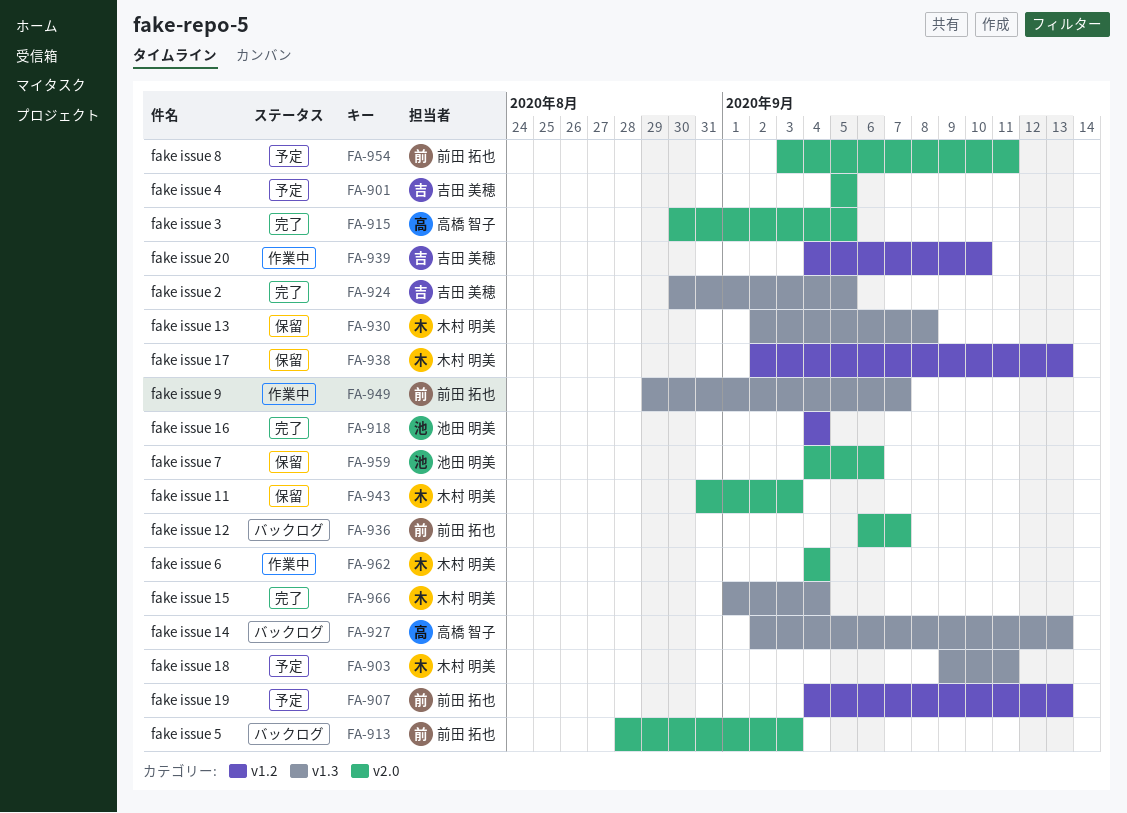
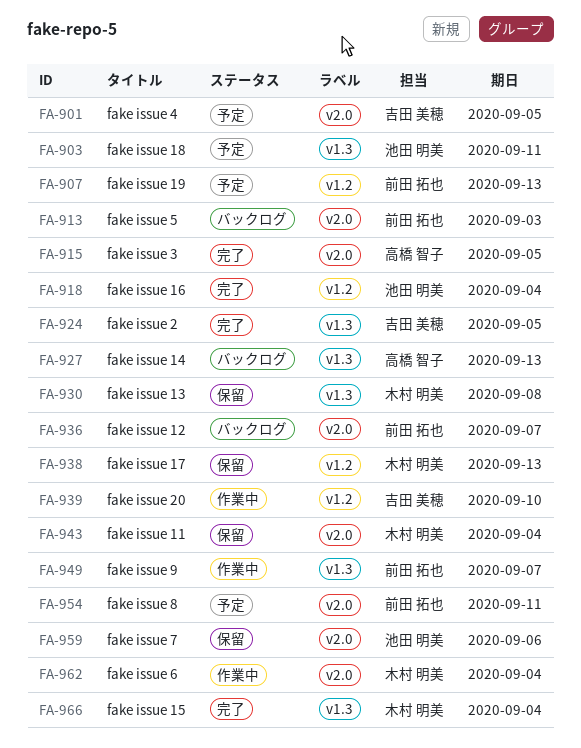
FA-903, owner: 木村 明美 -> 池田 明美
FA-943, due: Sep 3 -> Sep 4

